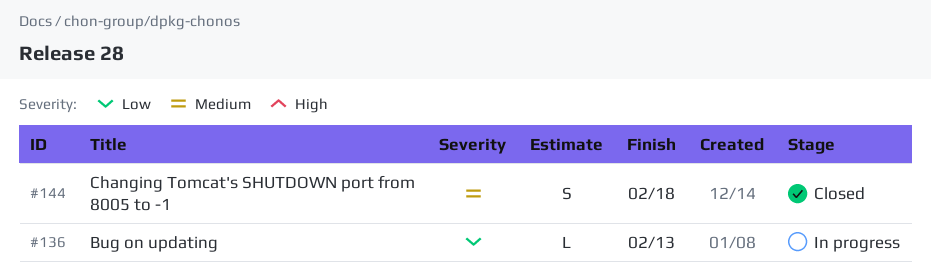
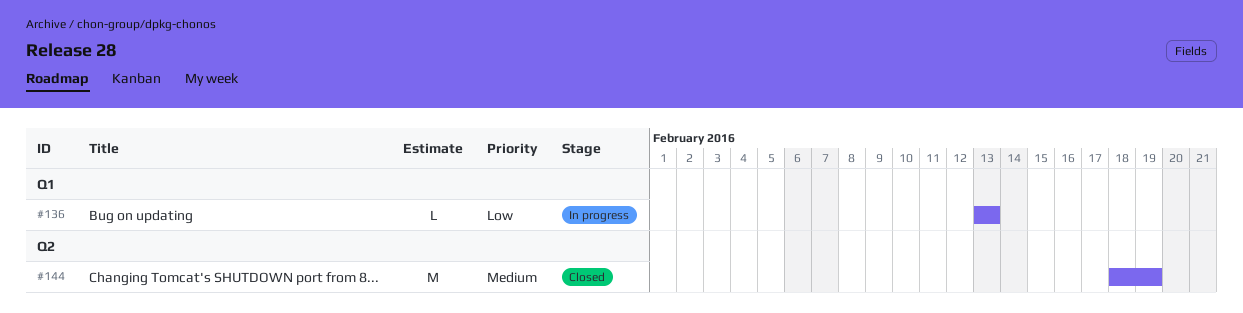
#144, estimate: S -> M
#144, due: Feb 18 -> Feb 19

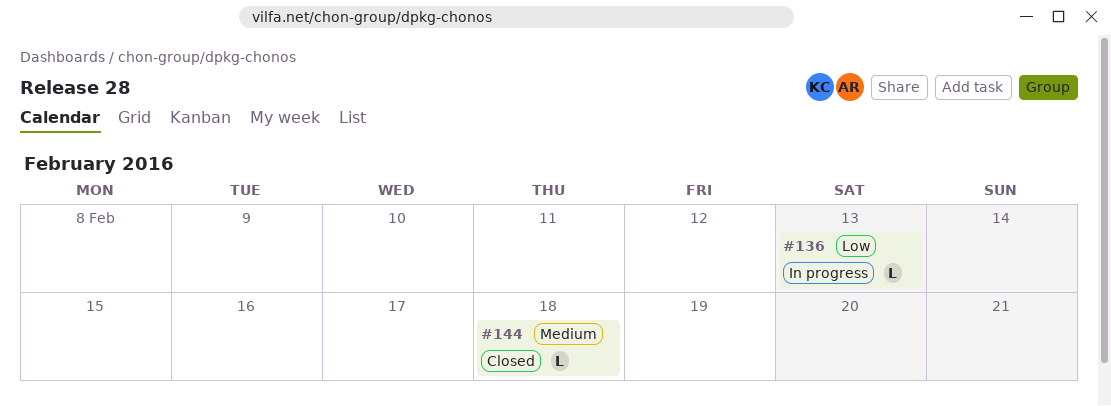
#144, estimate: M -> L
#144, due: Feb 19 -> Feb 18

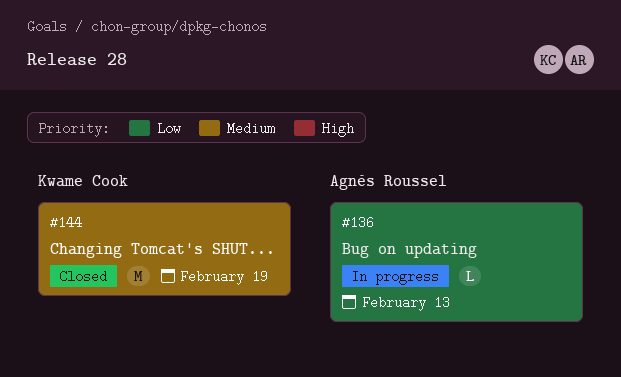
#144, estimate: L -> M
#144, due: Feb 18 -> Feb 19

